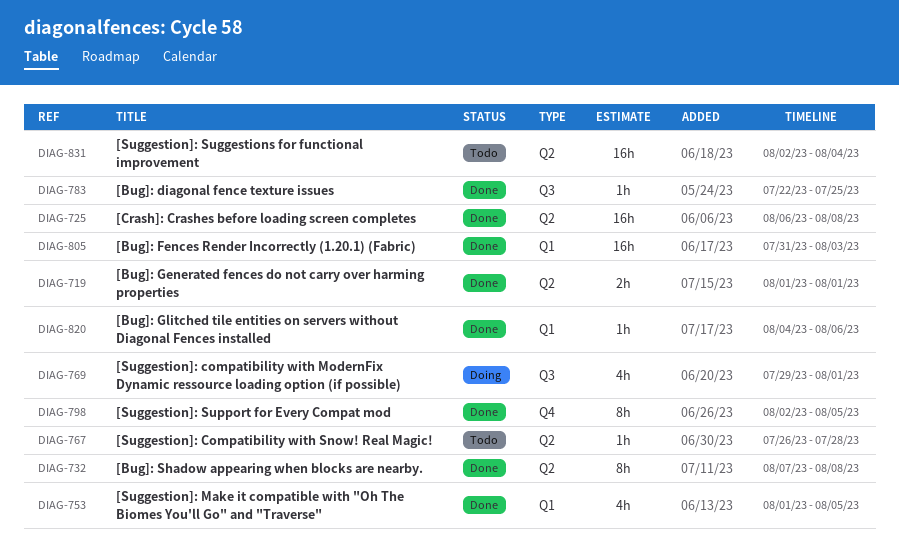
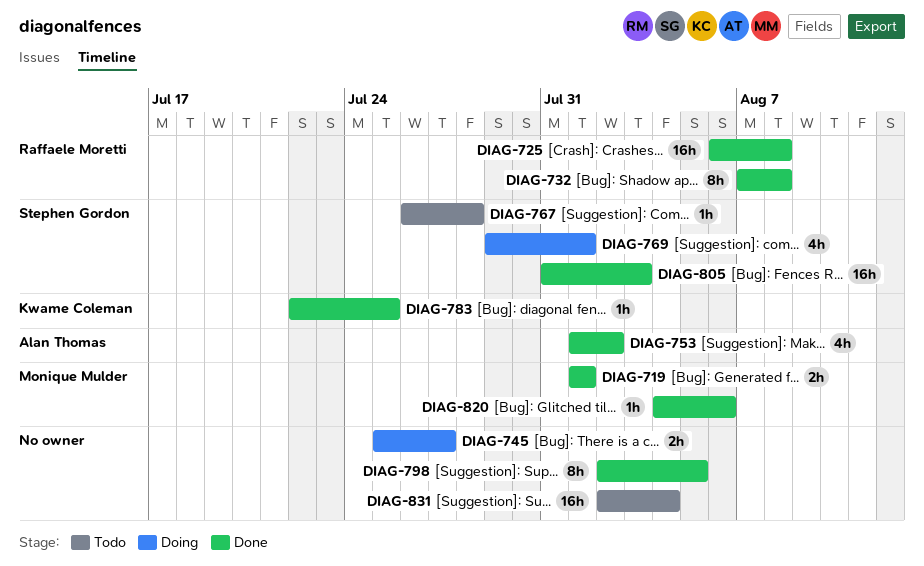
DIAG-745: none -> present
DIAG-753, due: Aug 5 -> Aug 2

